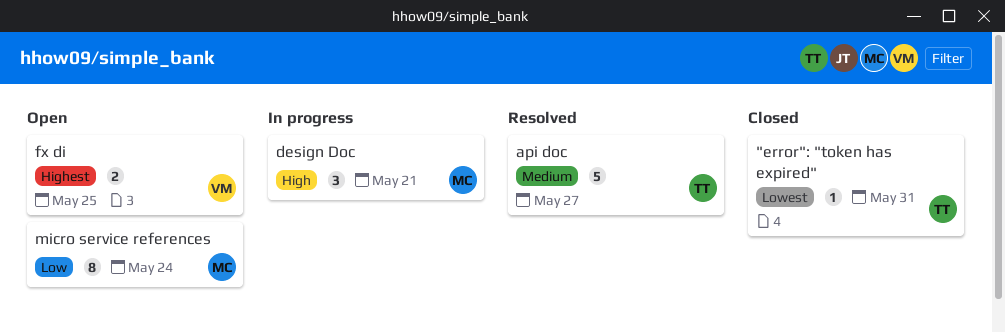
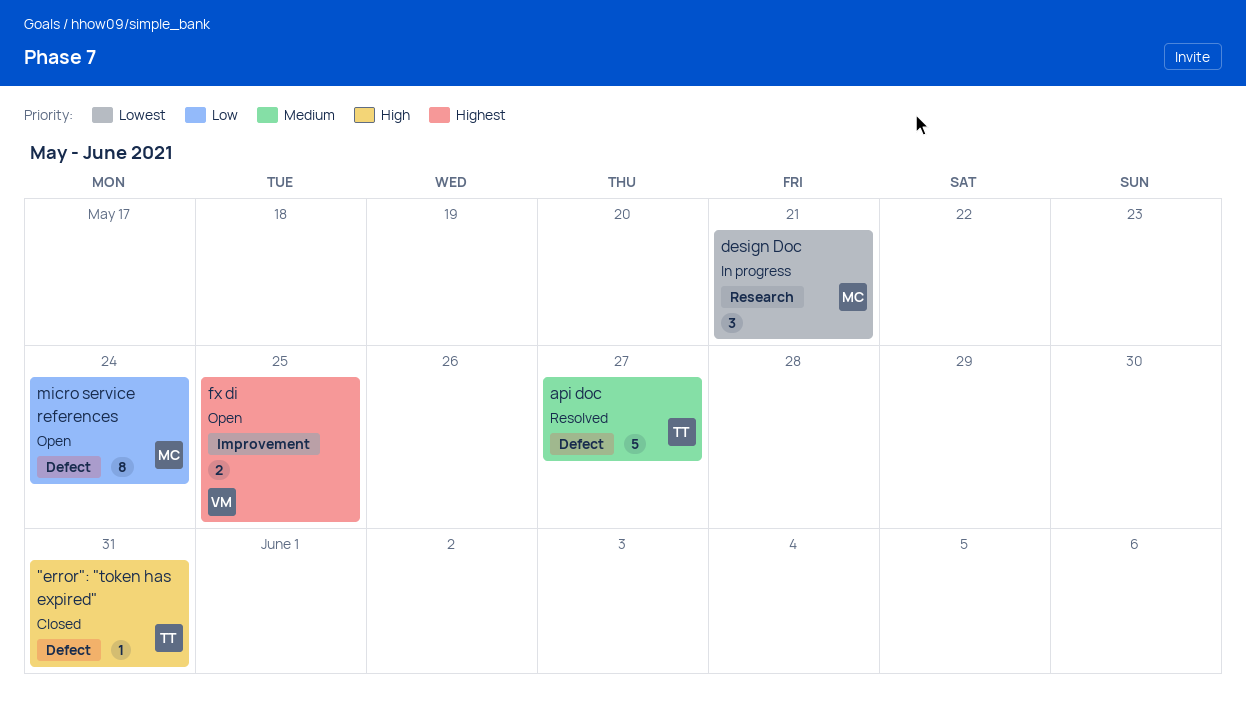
"error": "token has expired", priority: Lowest -> High
design Doc, priority: High -> Lowest

